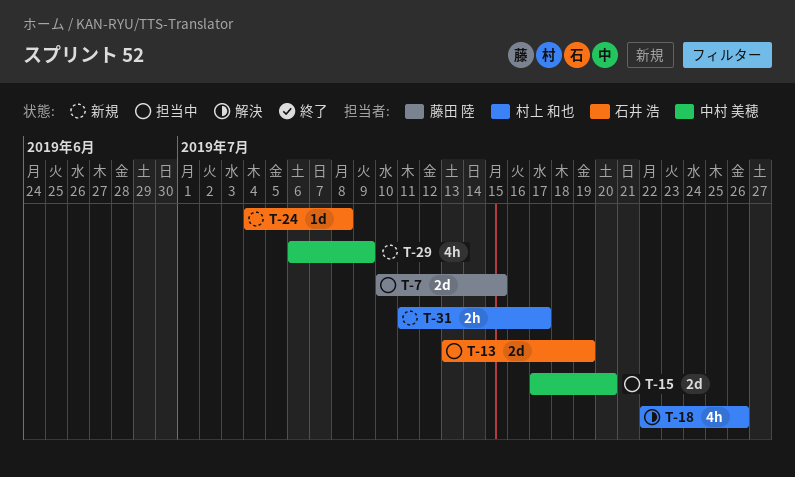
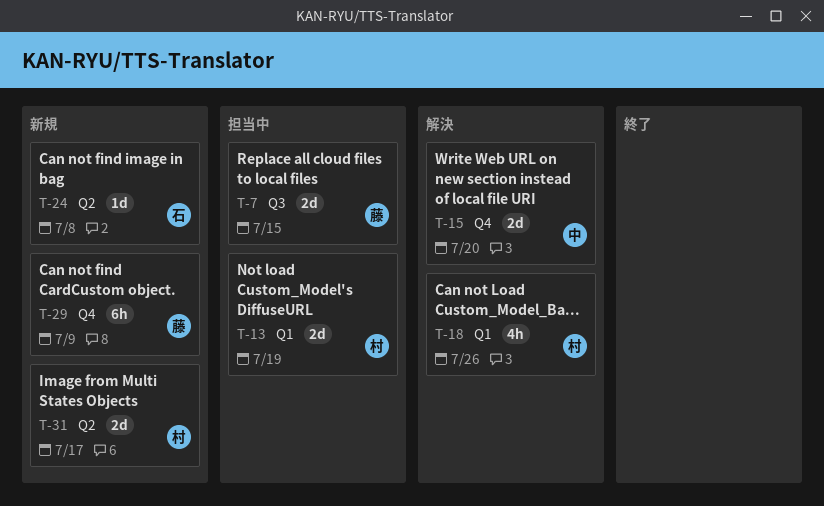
T-13, owner: 石井 浩 -> 村上 和也
T-15, status: 担当中 -> 解決
T-29, owner: 中村 美穂 -> 藤田 陸
T-29, estimate: 4h -> 6h
T-31, estimate: 2h -> 2d

